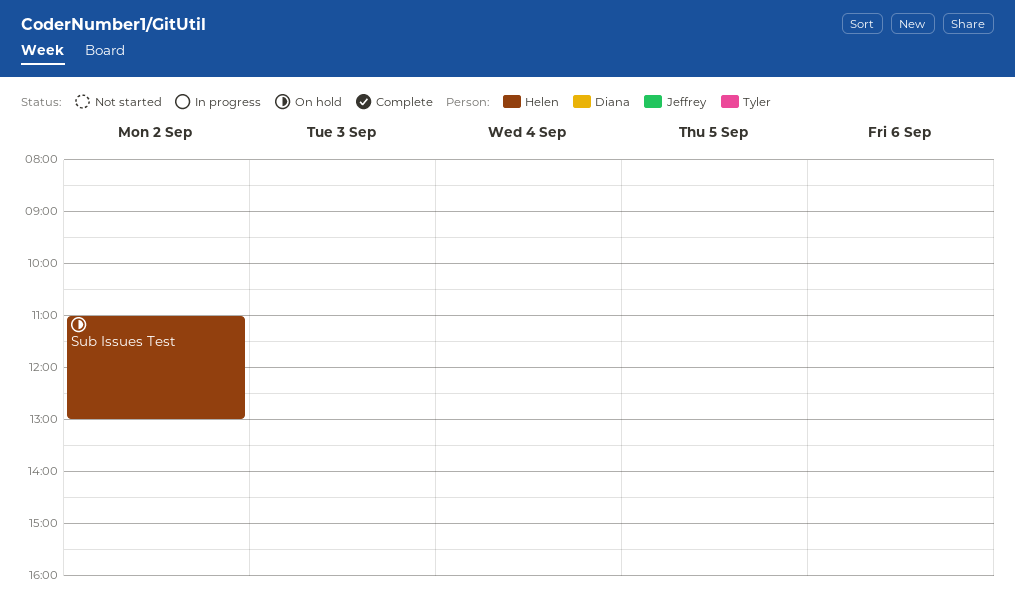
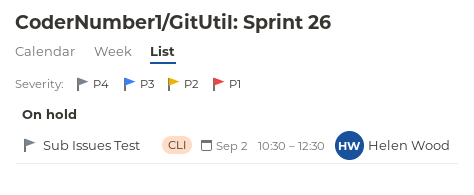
Sub Issues Test, begins: 11:00 -> 10:30
Sub Issues Test, ends: 13:00 -> 12:30

